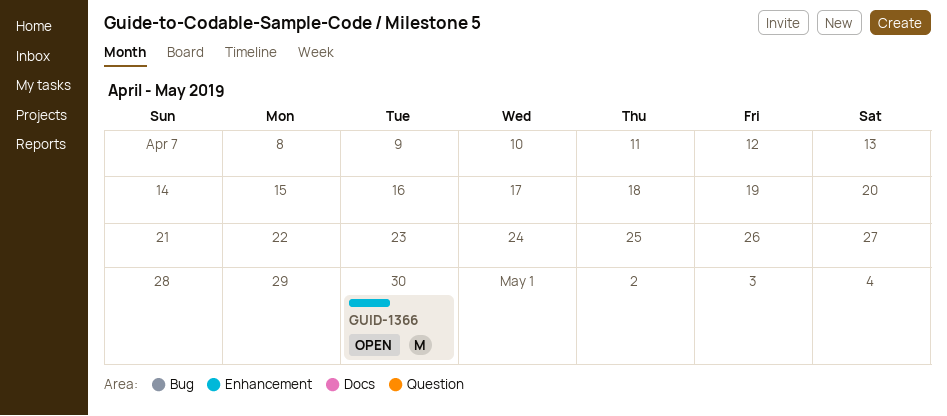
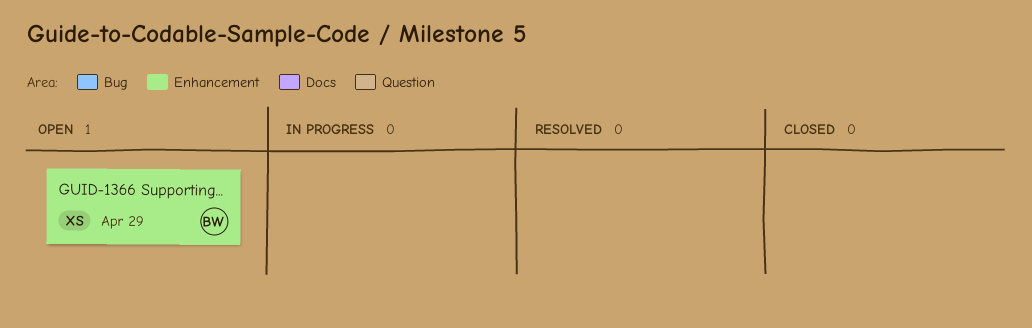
GUID-1366, estimate: M -> XS
GUID-1366, due: Apr 30 -> Apr 29

